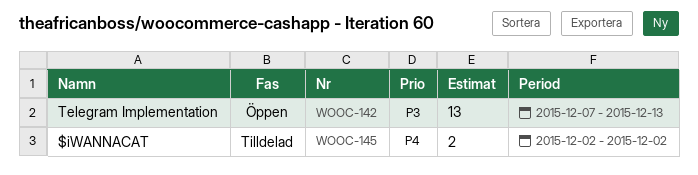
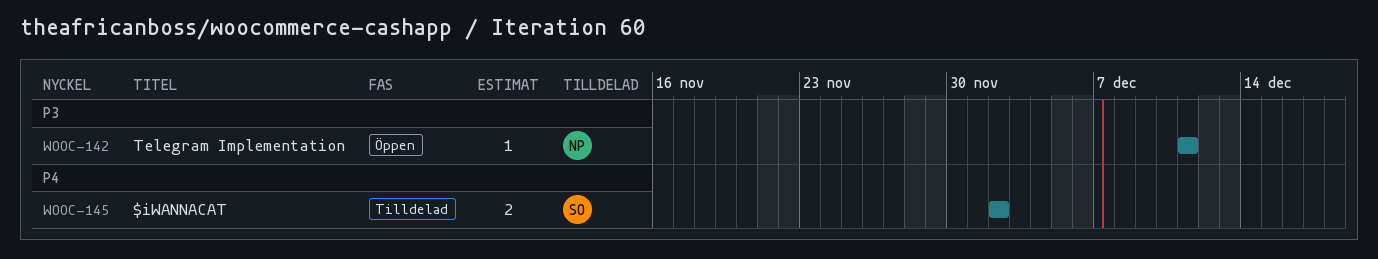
WOOC-142, estimate: 13 -> 1
WOOC-142, start: Dec 7 -> Dec 11
WOOC-142, due: Dec 13 -> Dec 11

